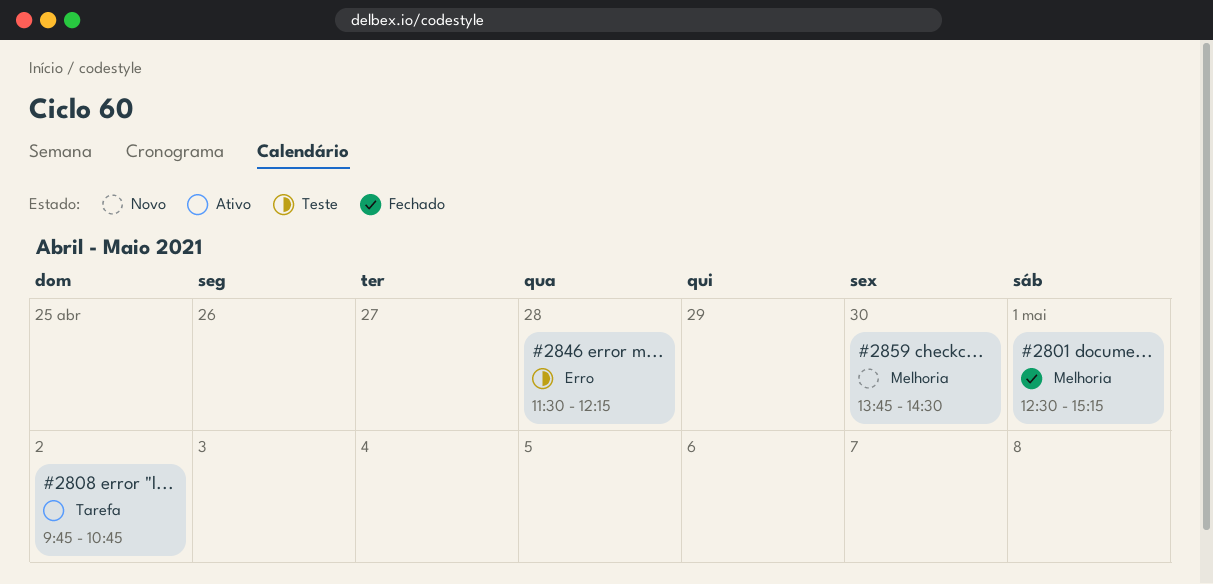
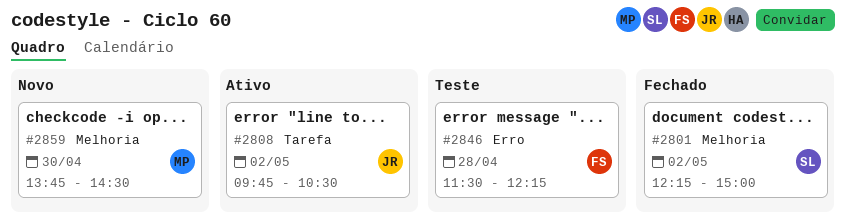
#2801, day: May 1 -> May 2
#2801, begins: 12:30 -> 12:15
#2801, ends: 15:15 -> 15:00
#2808, ends: 10:45 -> 10:30

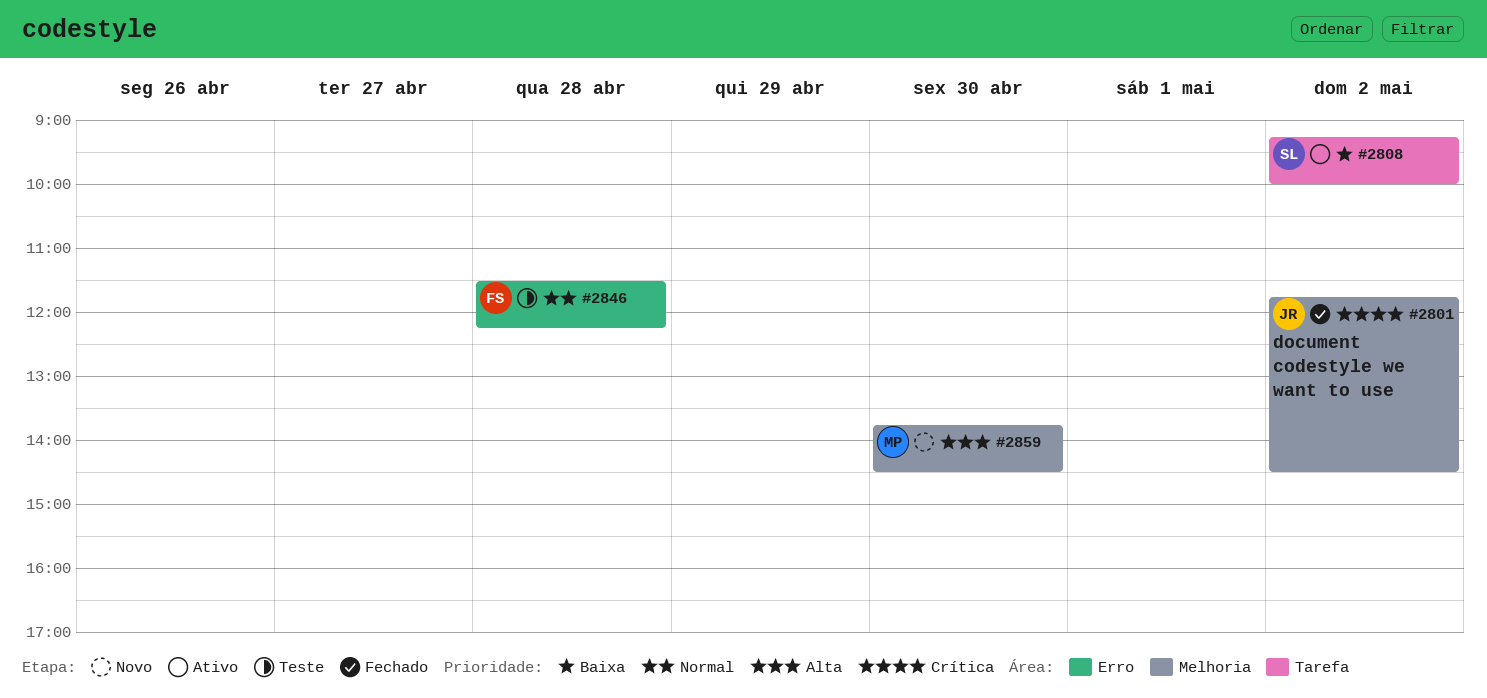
#2801, owner: SL -> JR
#2801, begins: 12:15 -> 11:45
#2801, ends: 15:00 -> 14:30
#2808, owner: JR -> SL
#2808, begins: 09:45 -> 09:15
#2808, ends: 10:30 -> 10:00

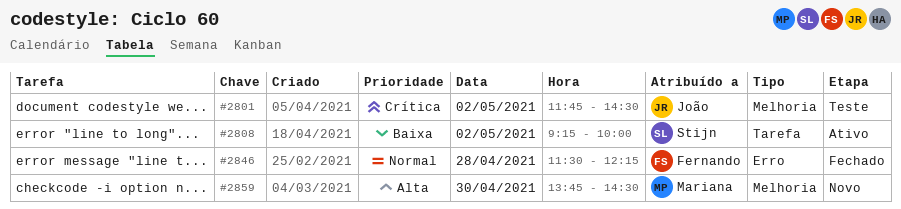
#2801, status: Fechado -> Teste
#2846, status: Teste -> Fechado

